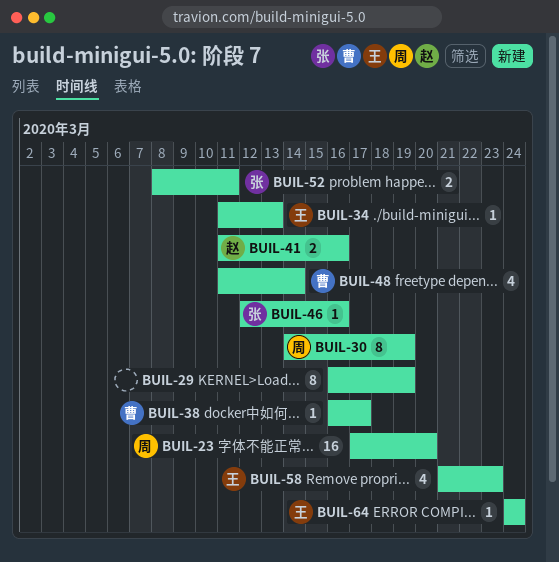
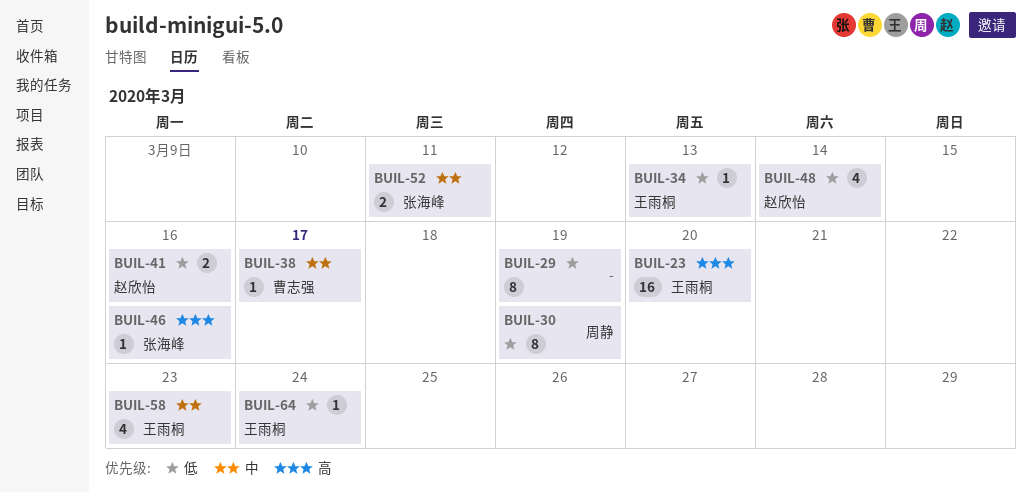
BUIL-23, owner: 周静 -> 王雨桐
BUIL-48, owner: 曹志强 -> 赵欣怡

